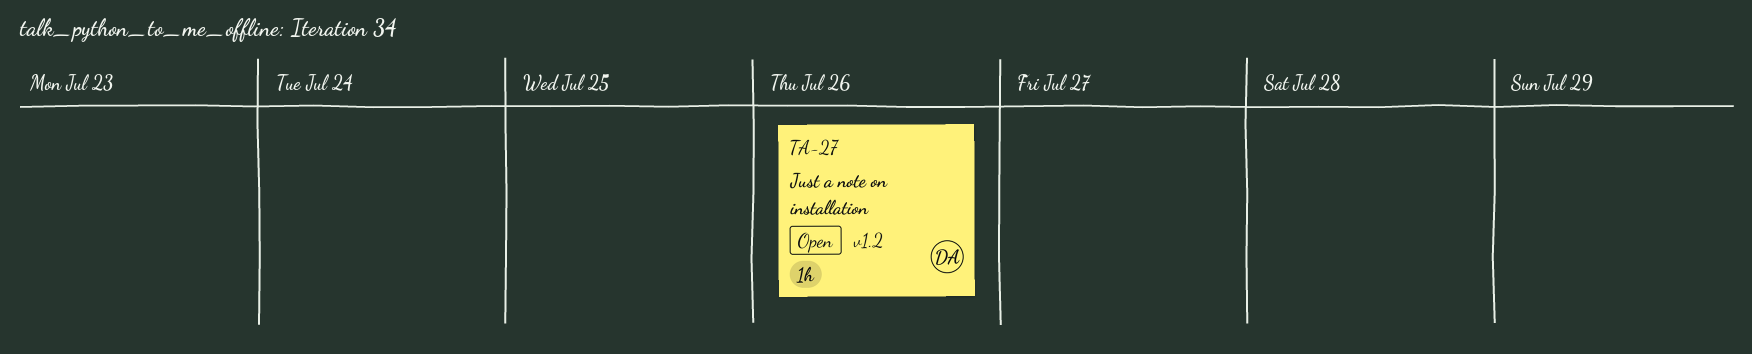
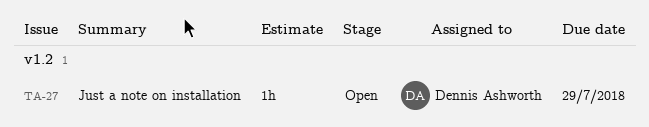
TA-27, due: Jul 26 -> Jul 29

